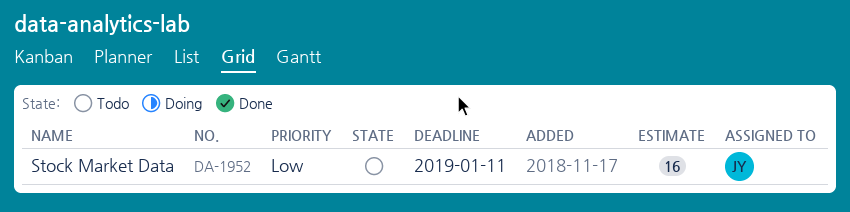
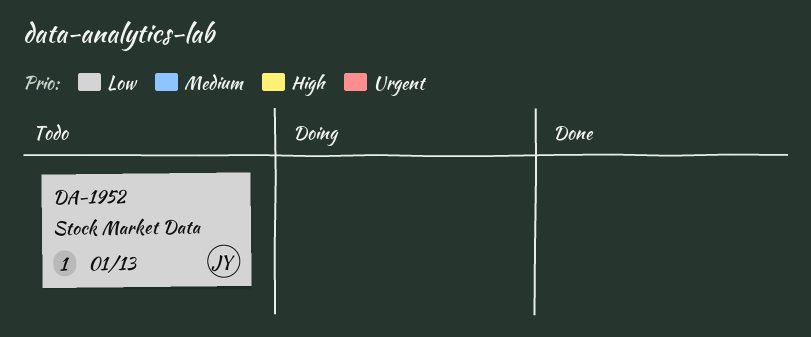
DA-1952, estimate: 16 -> 1
DA-1952, due: Jan 11 -> Jan 13

